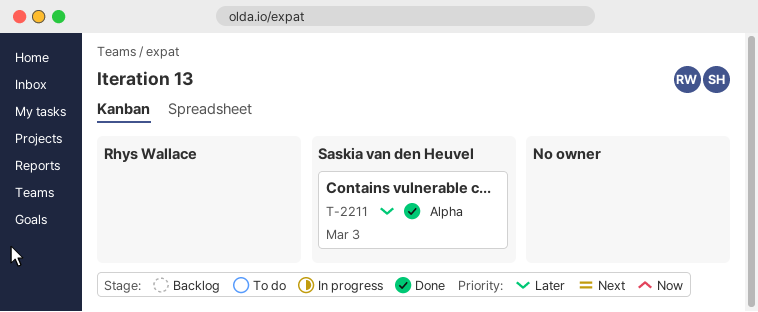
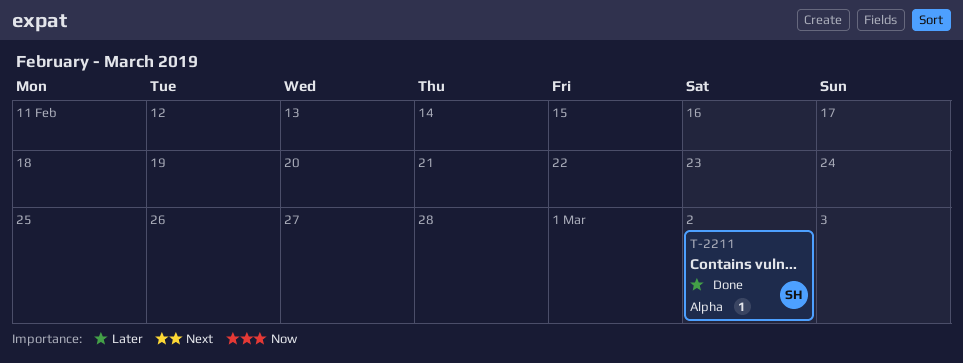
T-2211, due: Mar 3 -> Mar 2

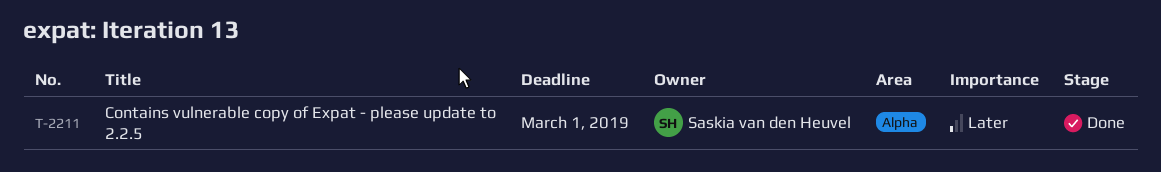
T-2211, due: Mar 2 -> Mar 1

